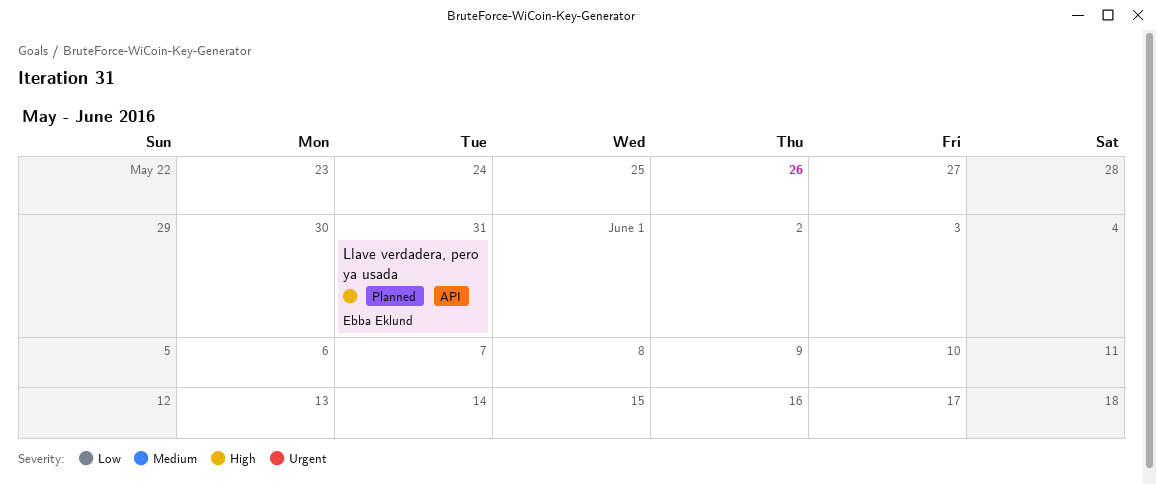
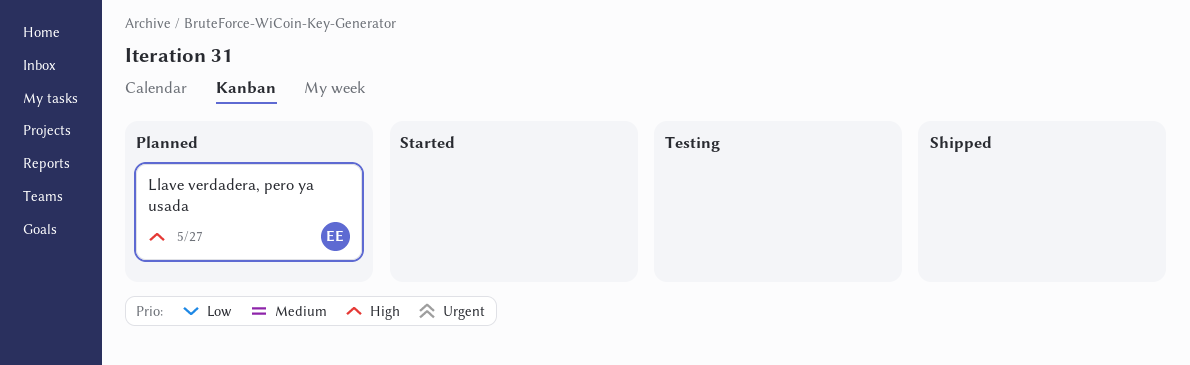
Llave verdadera, pero ya usada, due: May 31 -> May 27

